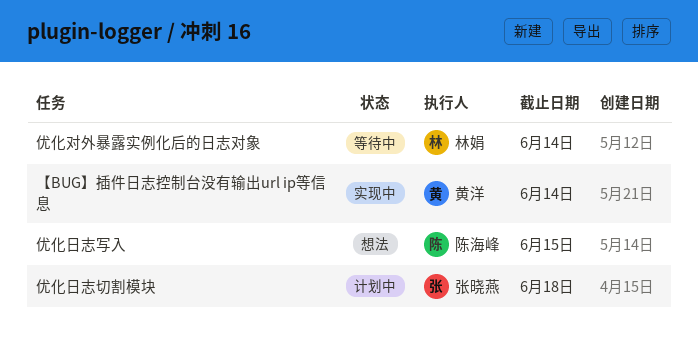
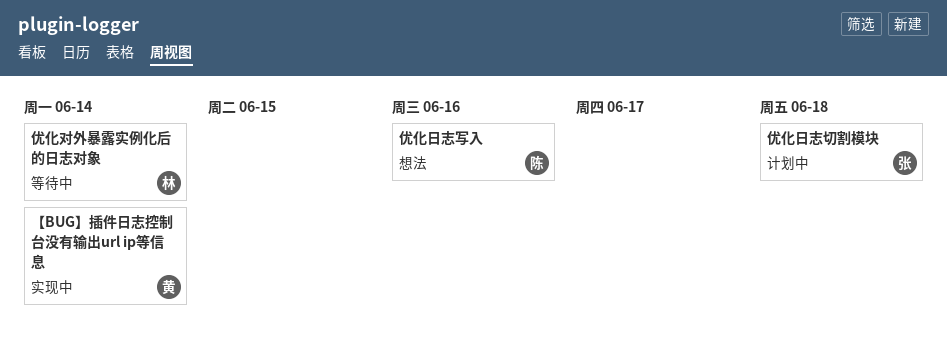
优化日志写入, due: Jun 15 -> Jun 16

